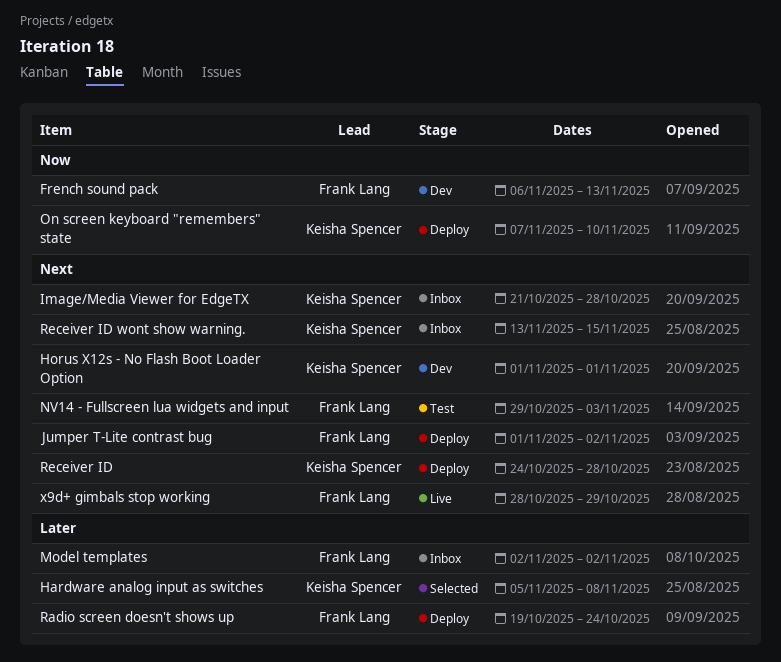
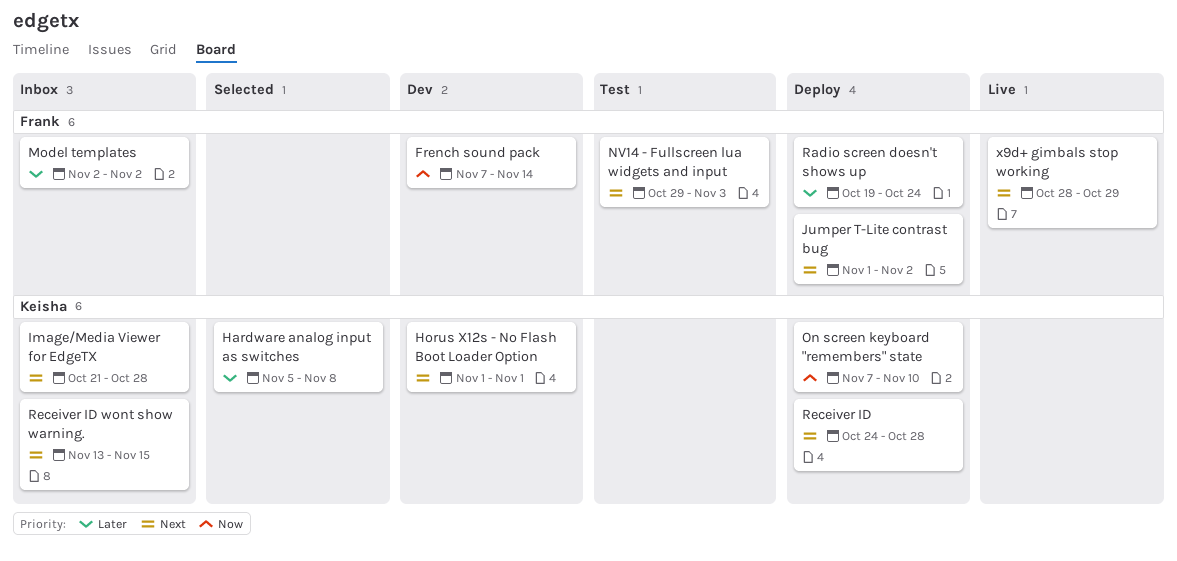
French sound pack, start: Nov 6 -> Nov 7
French sound pack, due: Nov 13 -> Nov 14

